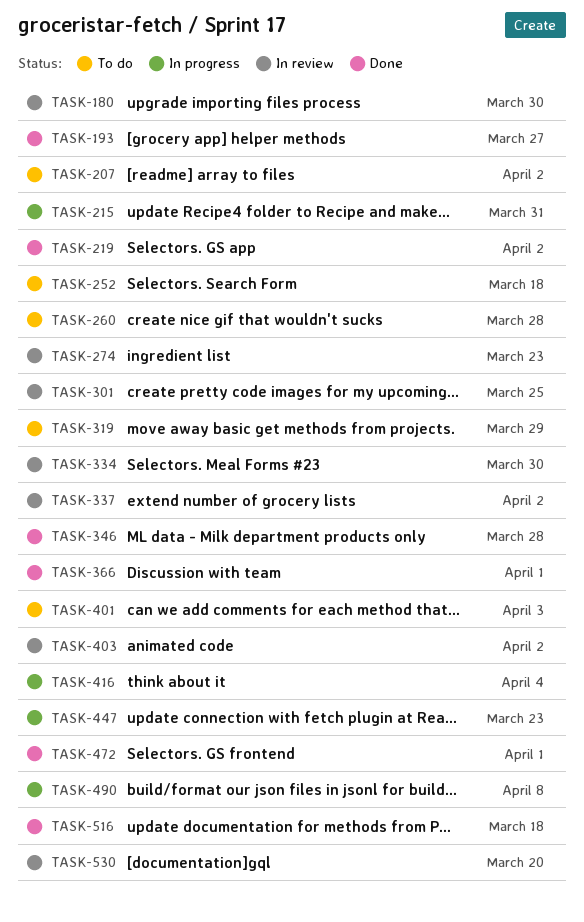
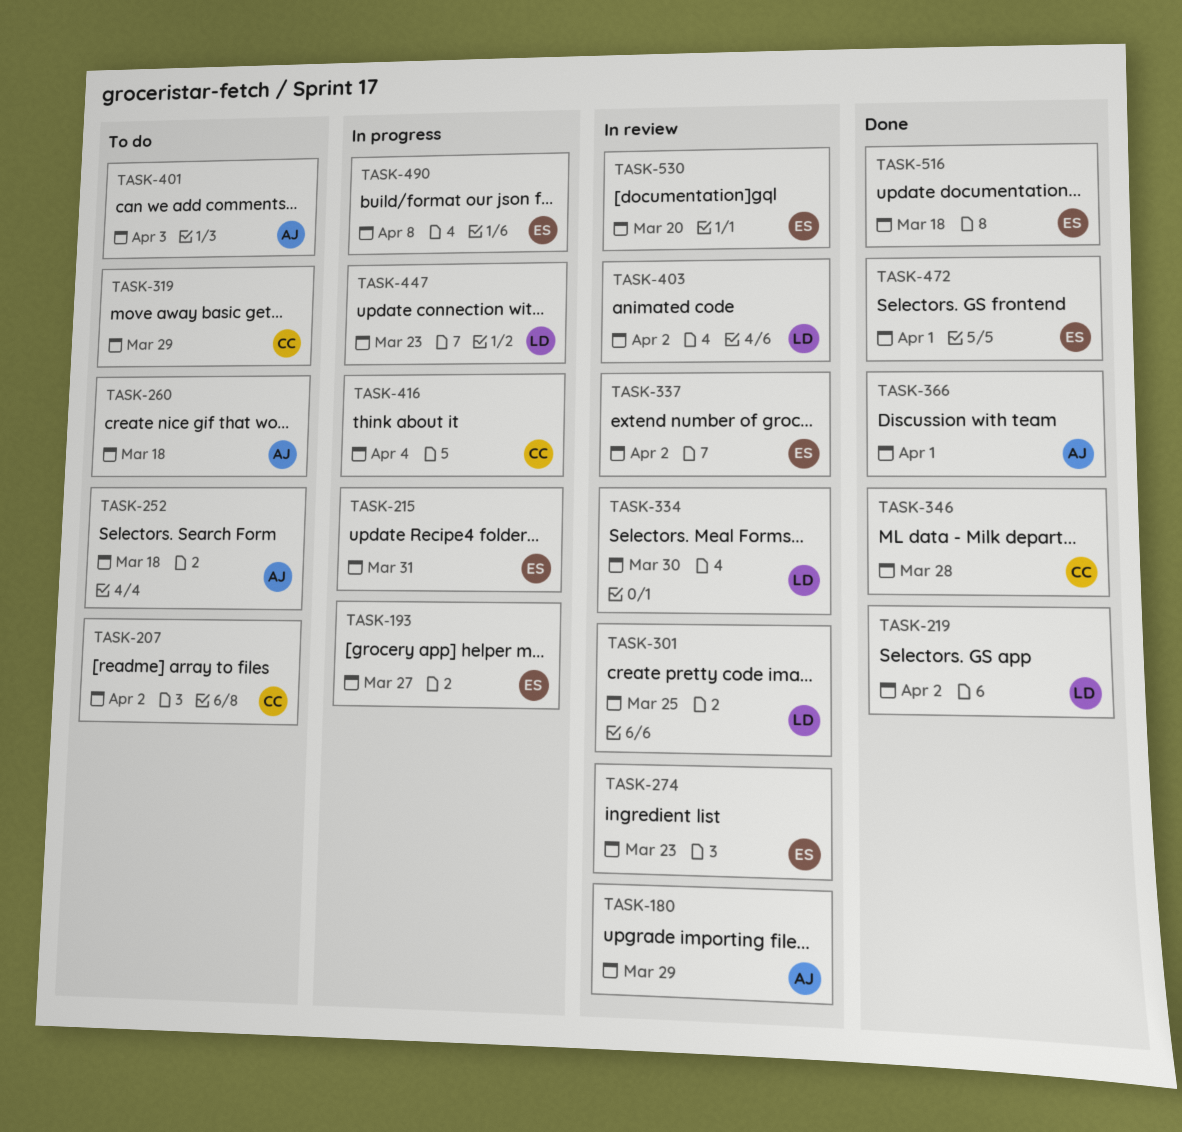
TASK-180, due: Mar 30 -> Mar 29
TASK-193, status: Done -> In progress
TASK-260, due: Mar 28 -> Mar 18

